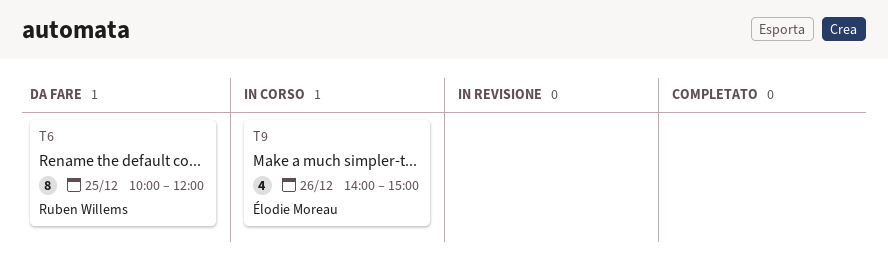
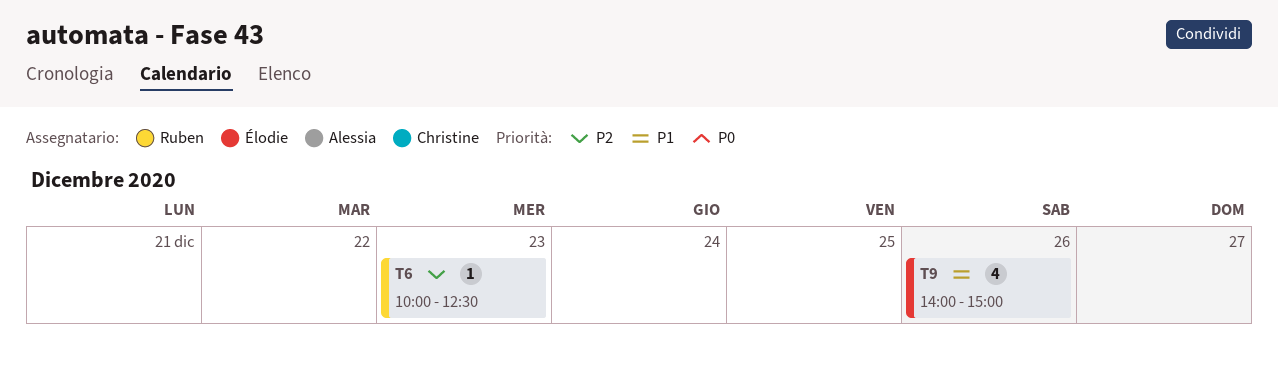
T6, estimate: 8 -> 1
T6, day: Dec 25 -> Dec 23
T6, ends: 12:00 -> 12:30

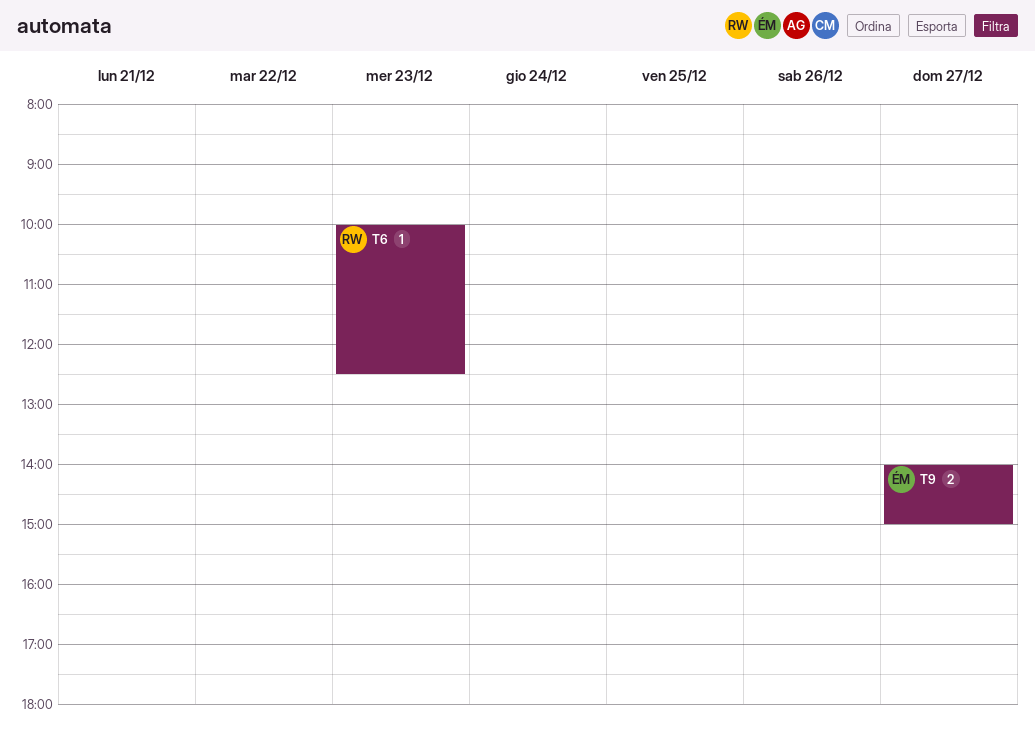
T9, estimate: 4 -> 2
T9, day: Dec 26 -> Dec 27

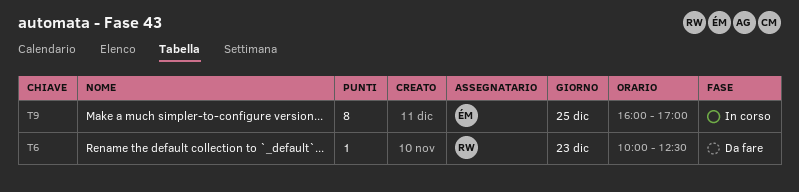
T9, estimate: 2 -> 8
T9, day: Dec 27 -> Dec 25
T9, begins: 14:00 -> 16:00
T9, ends: 15:00 -> 17:00

